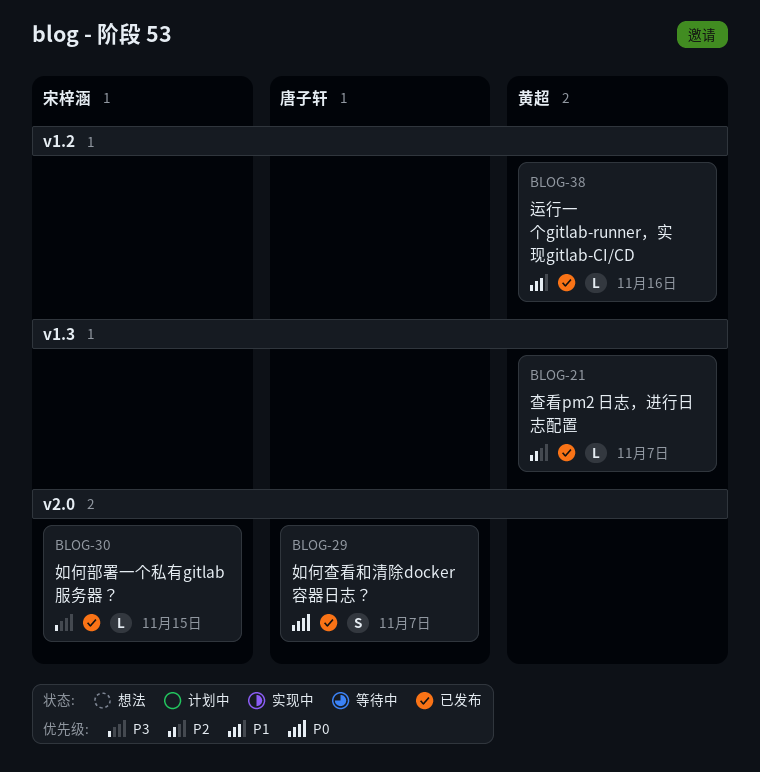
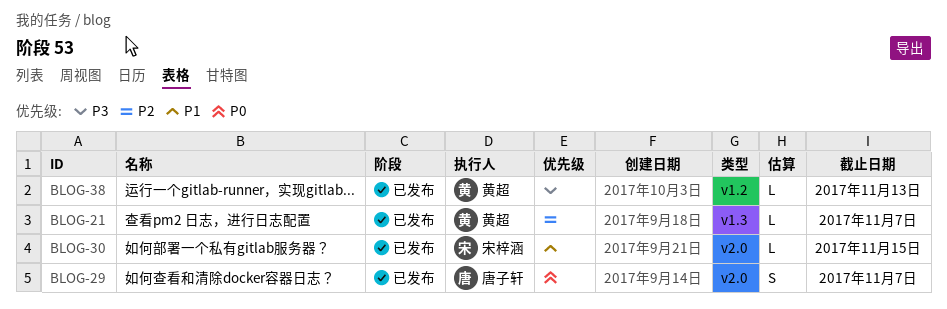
BLOG-30, priority: P3 -> P1
BLOG-38, priority: P1 -> P3
BLOG-38, due: Nov 16 -> Nov 13

